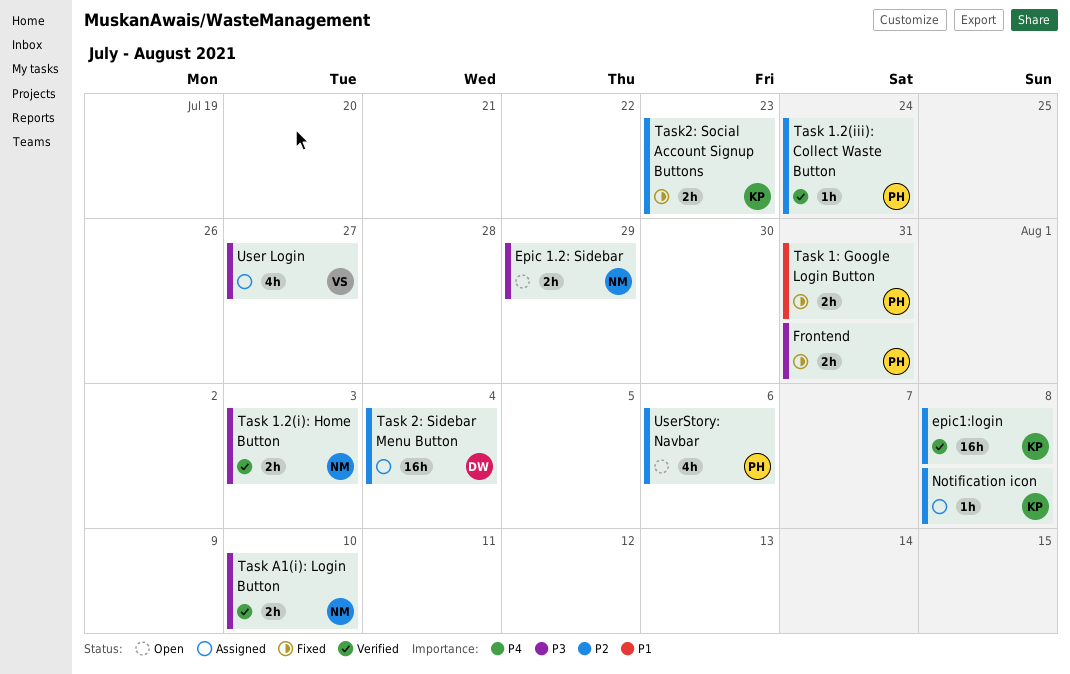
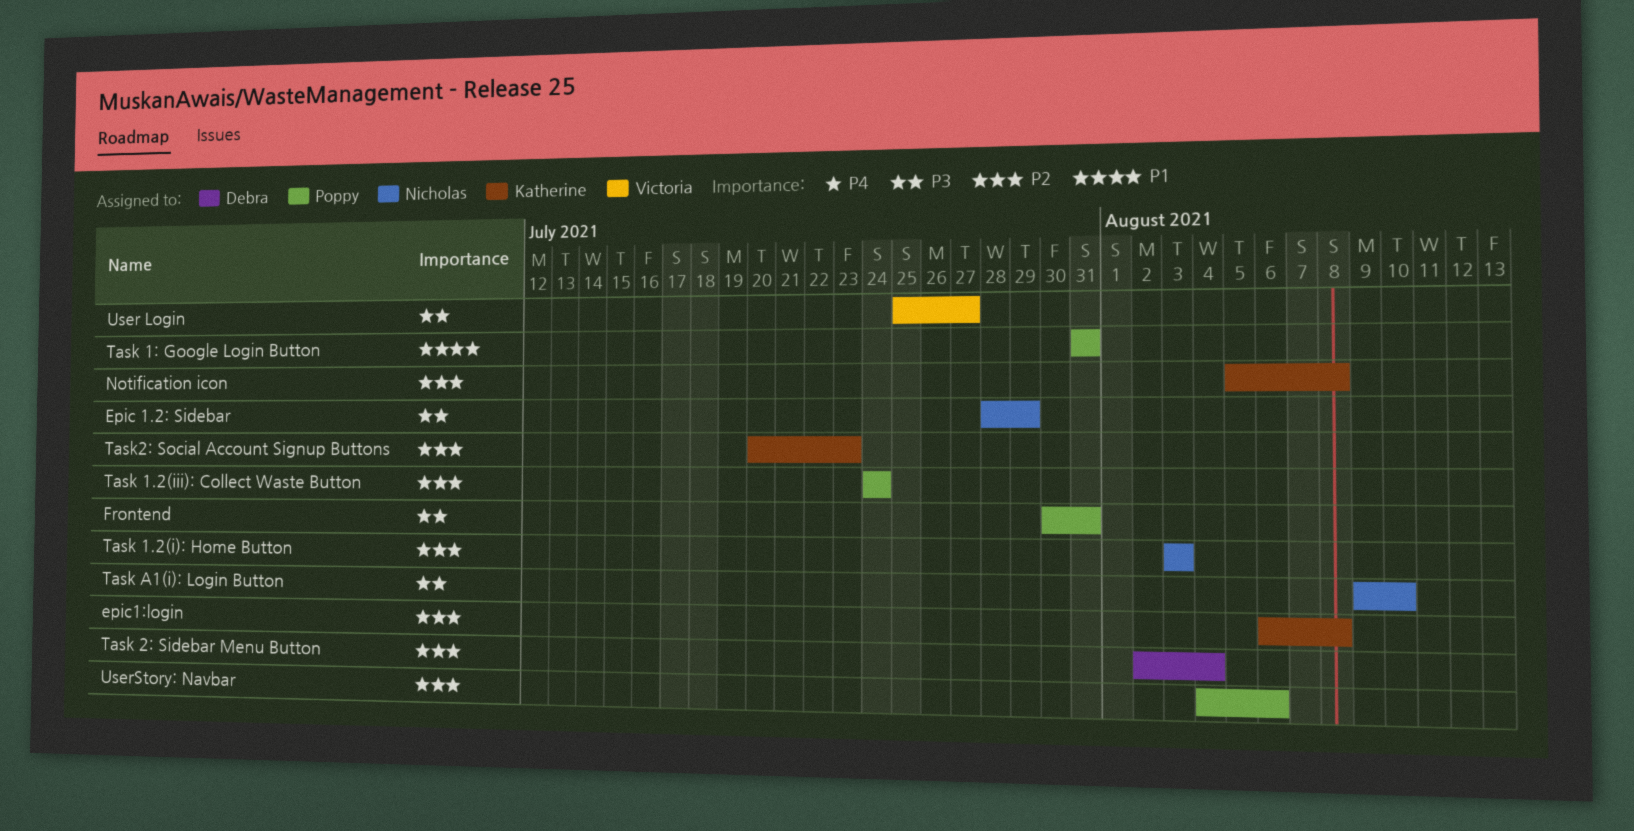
Task 1.2(i): Home Button, priority: P3 -> P2

